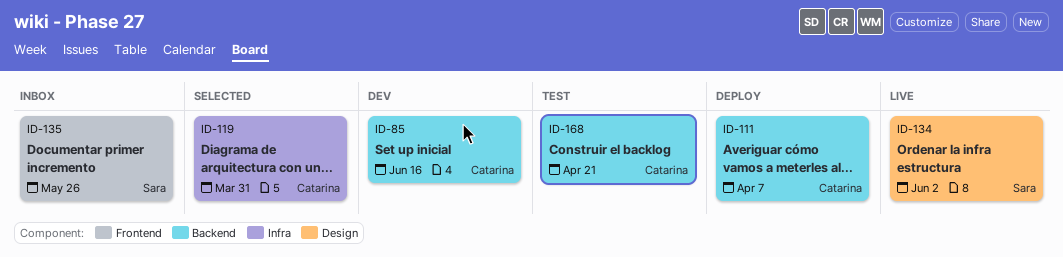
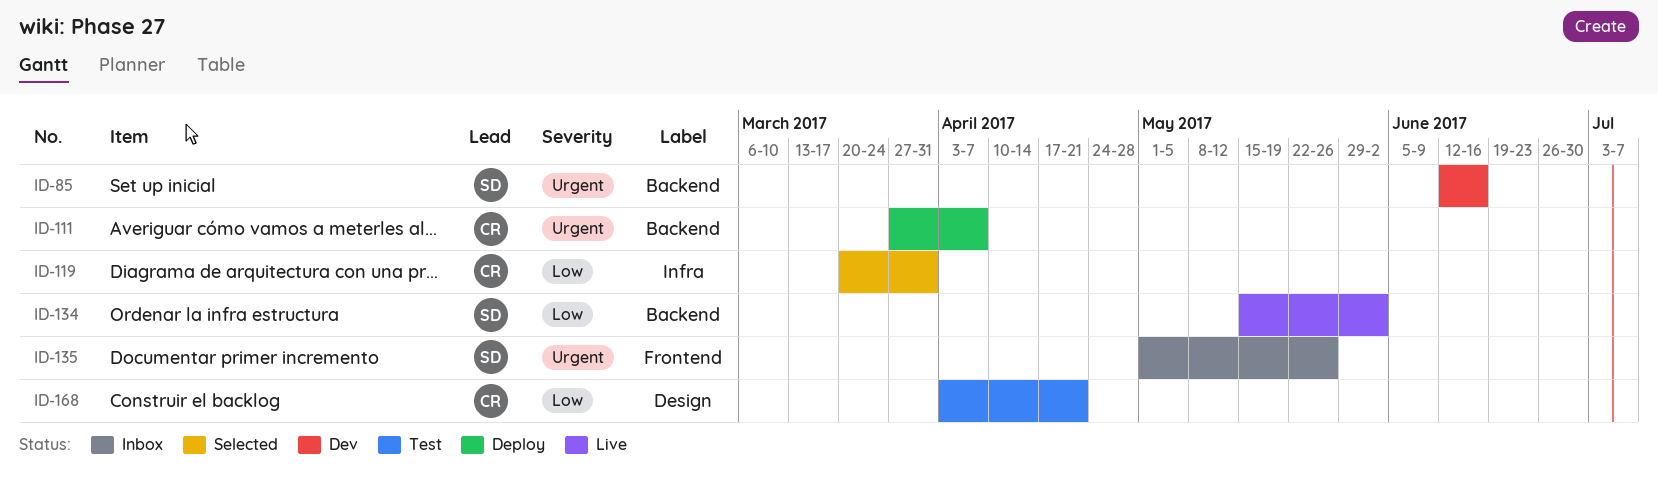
ID-85, owner: Catarina -> Sara
ID-134, label: Design -> Backend
ID-168, label: Backend -> Design

